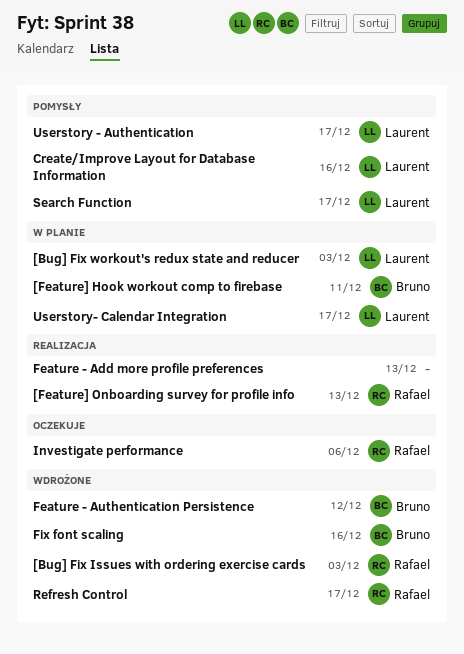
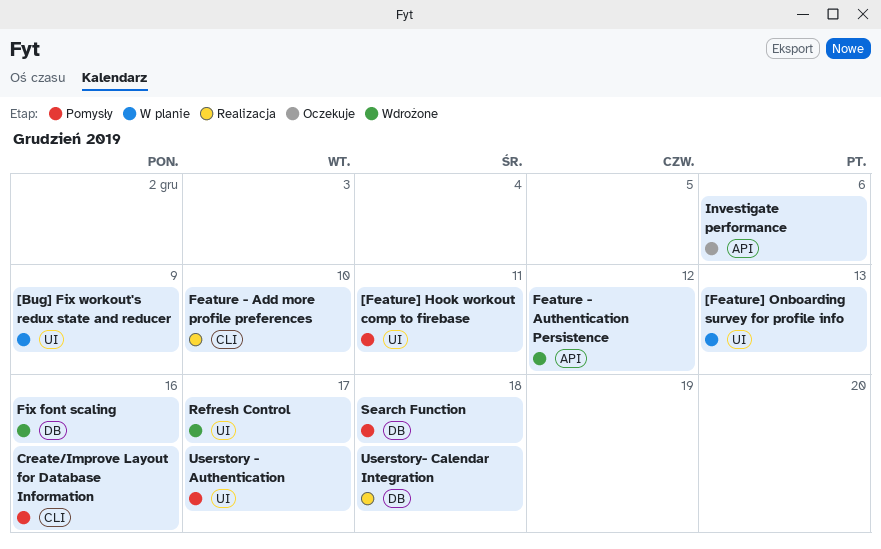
[Bug] Fix Issues with ordering exercise cards: present -> none
[Bug] Fix workout's redux state and reducer, due: Dec 3 -> Dec 9
[Feature] Hook workout comp to firebase, status: W planie -> Pomysły
[Feature] Onboarding survey for profile info, status: Realizacja -> W planie
Feature - Add more profile preferences, due: Dec 13 -> Dec 10
Search Function, due: Dec 17 -> Dec 18
Userstory- Calendar Integration, status: W planie -> Realizacja
Userstory- Calendar Integration, due: Dec 17 -> Dec 18

